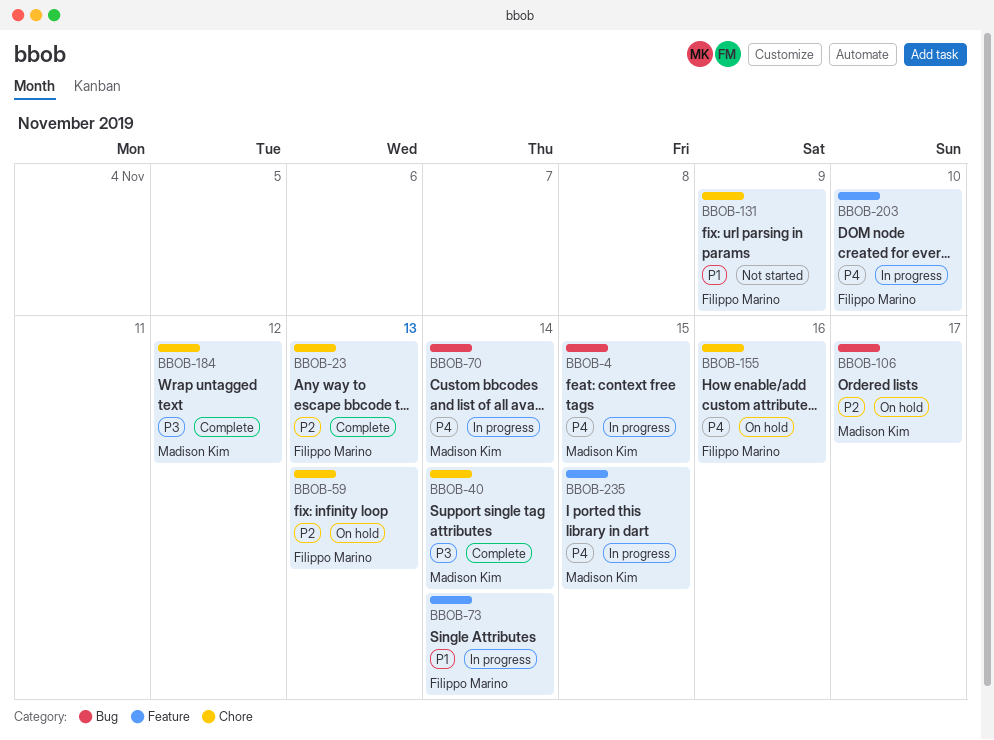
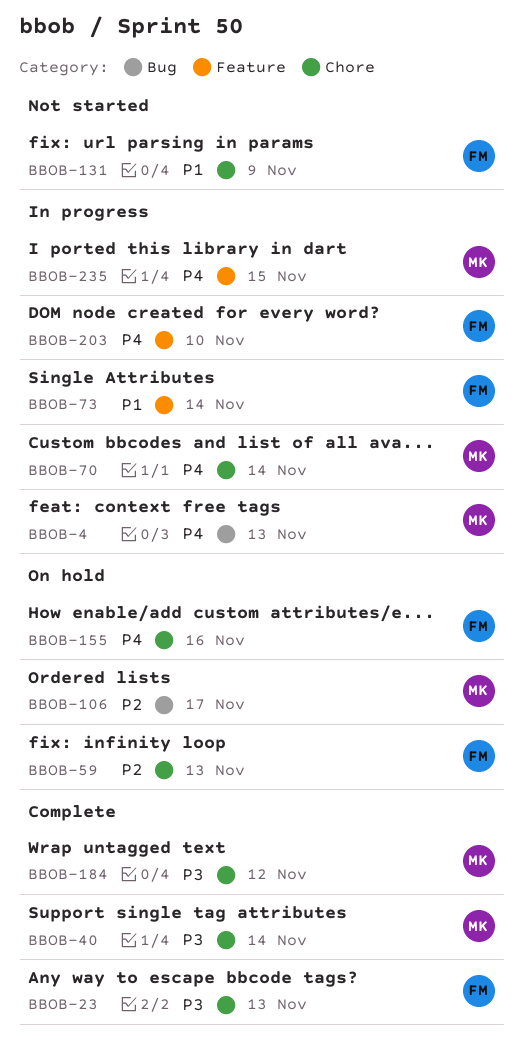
BBOB-4, due: Nov 15 -> Nov 13
BBOB-23, priority: P2 -> P3
BBOB-70, label: Bug -> Chore

